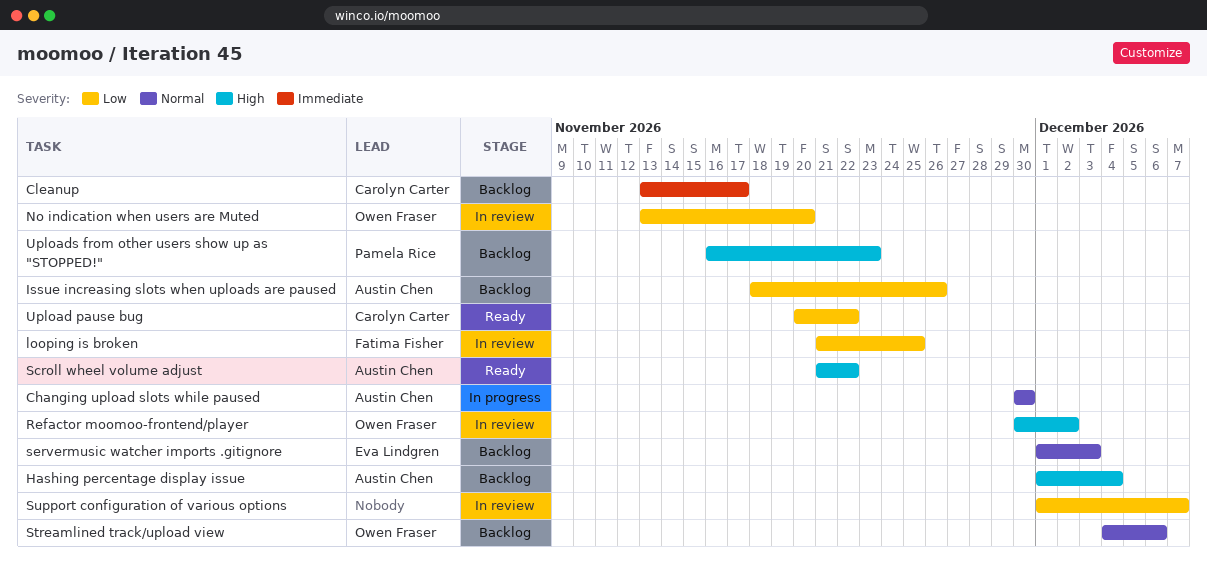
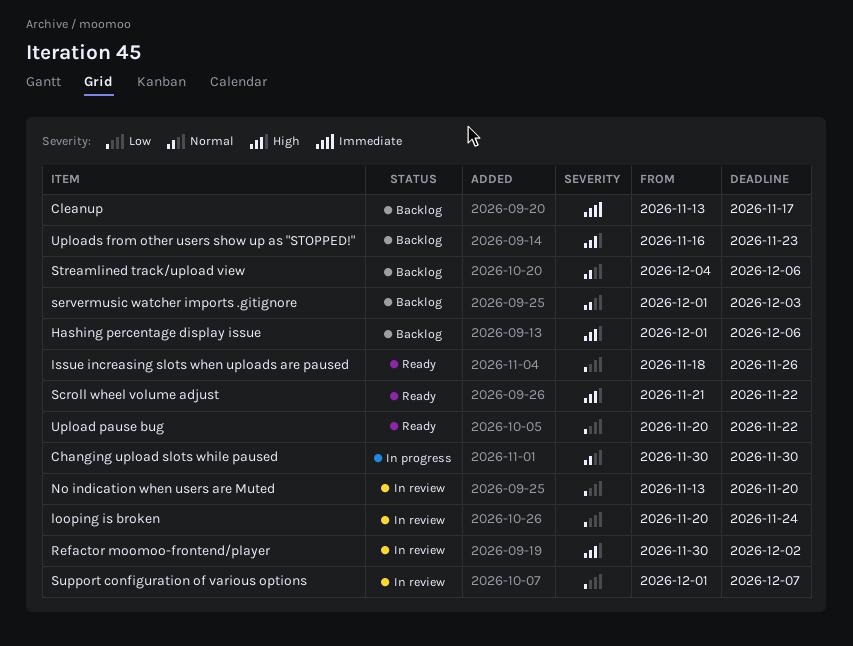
Hashing percentage display issue, due: Dec 4 -> Dec 6
Issue increasing slots when uploads are paused, status: Backlog -> Ready
looping is broken, start: Nov 21 -> Nov 20
looping is broken, due: Nov 25 -> Nov 24

